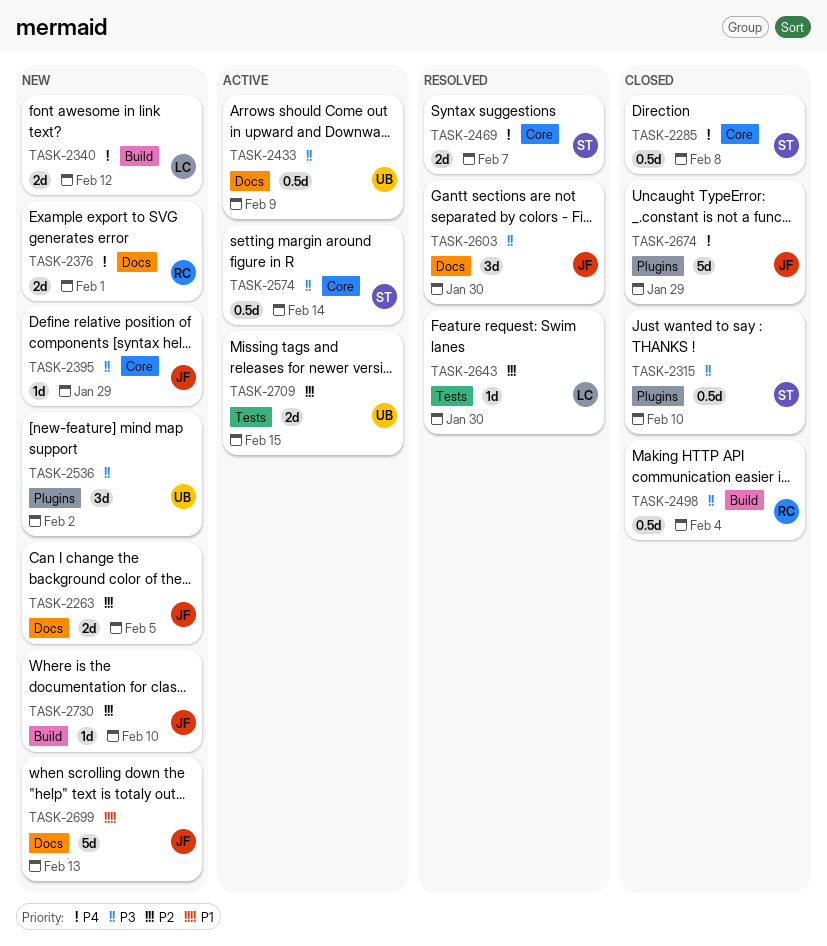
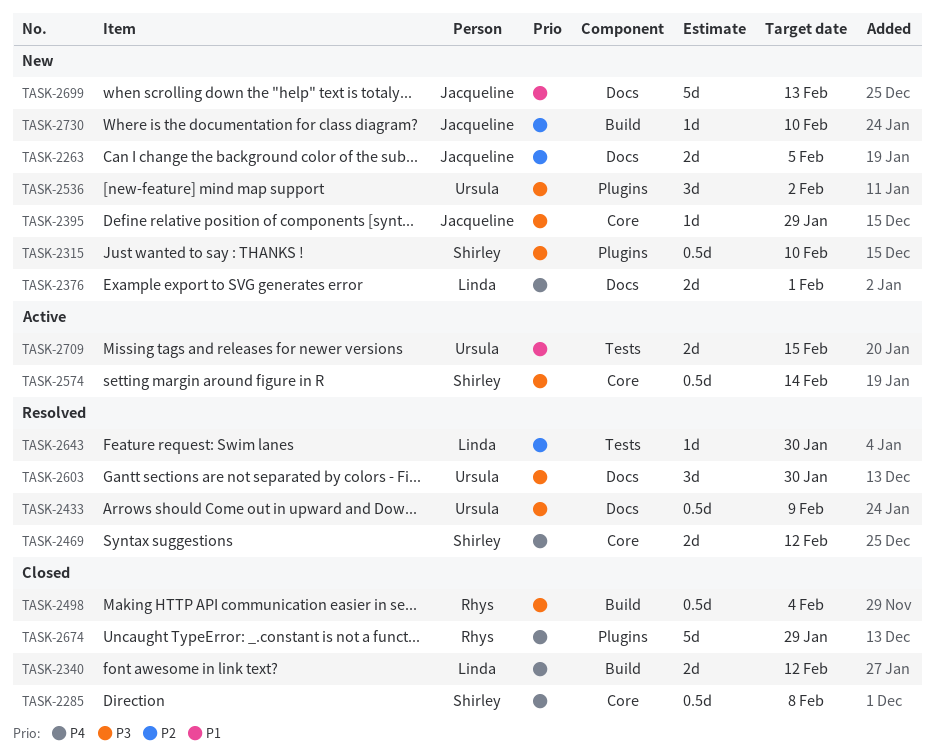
TASK-2315, status: Closed -> New
TASK-2340, status: New -> Closed
TASK-2376, owner: Rhys -> Linda
TASK-2433, status: Active -> Resolved
TASK-2469, due: Feb 7 -> Feb 12
TASK-2603, owner: Jacqueline -> Ursula
TASK-2674, owner: Jacqueline -> Rhys
TASK-2709, priority: P2 -> P1

